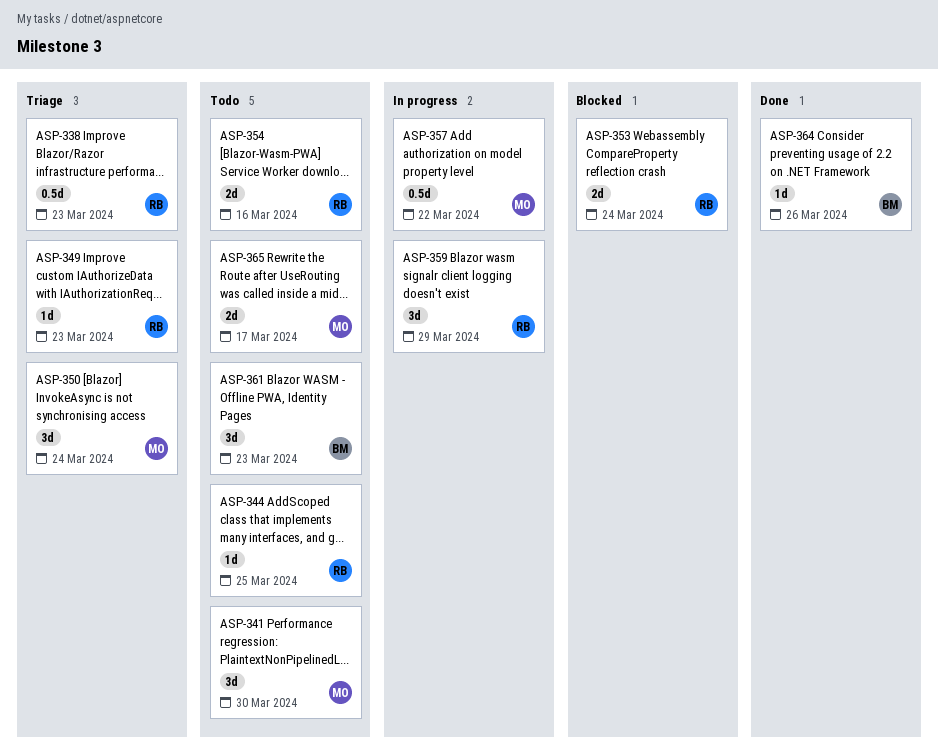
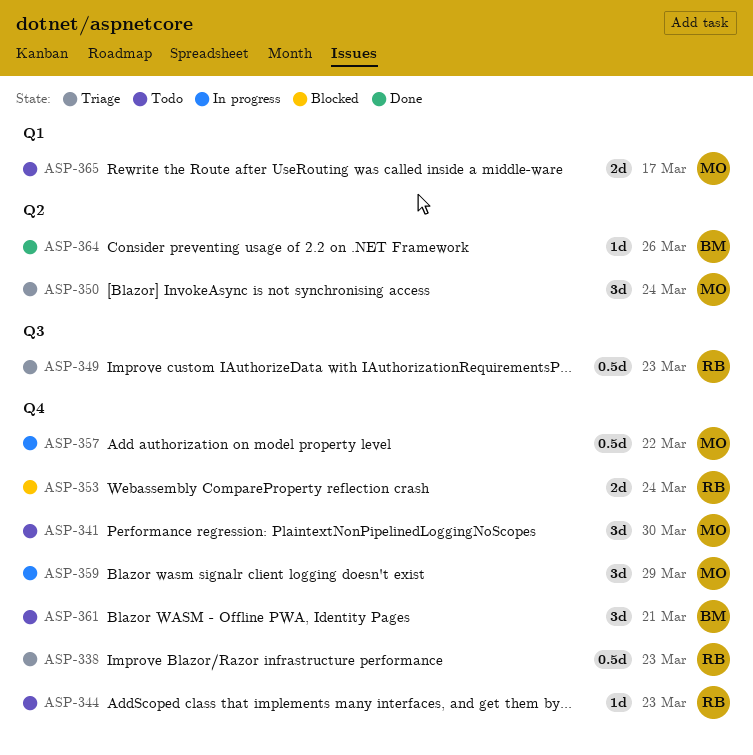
ASP-344, due: Mar 25 -> Mar 23
ASP-349, estimate: 1d -> 0.5d
ASP-354: present -> none
ASP-359, owner: RB -> MO
ASP-361, due: Mar 23 -> Mar 21

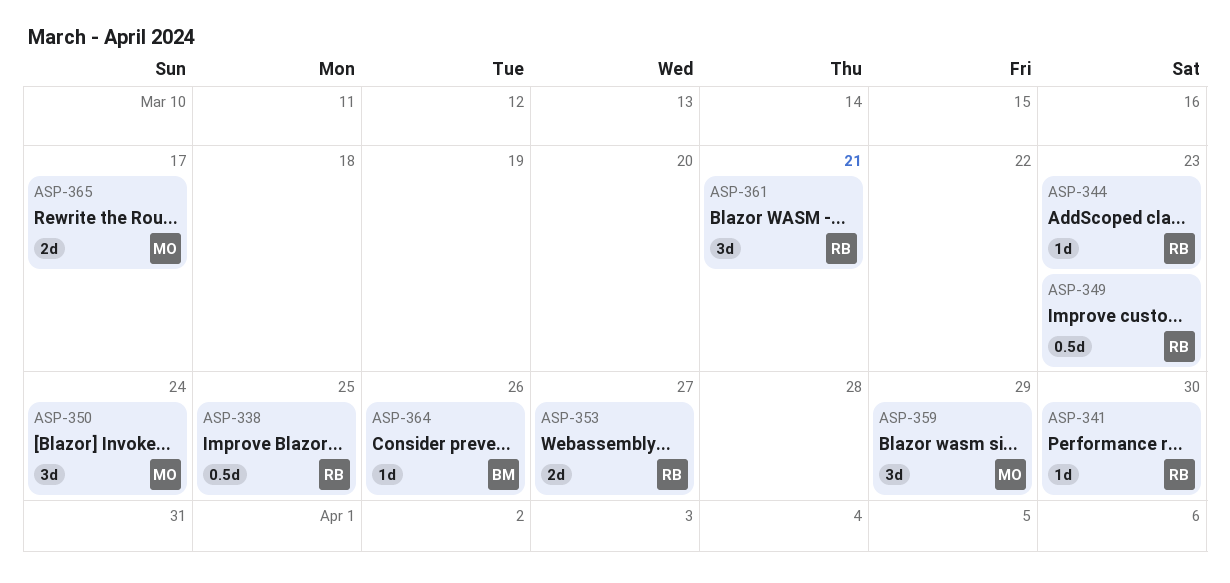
ASP-338, due: Mar 23 -> Mar 25
ASP-341, owner: MO -> RB
ASP-341, estimate: 3d -> 1d
ASP-353, due: Mar 24 -> Mar 27
ASP-357: present -> none
ASP-361, owner: BM -> RB

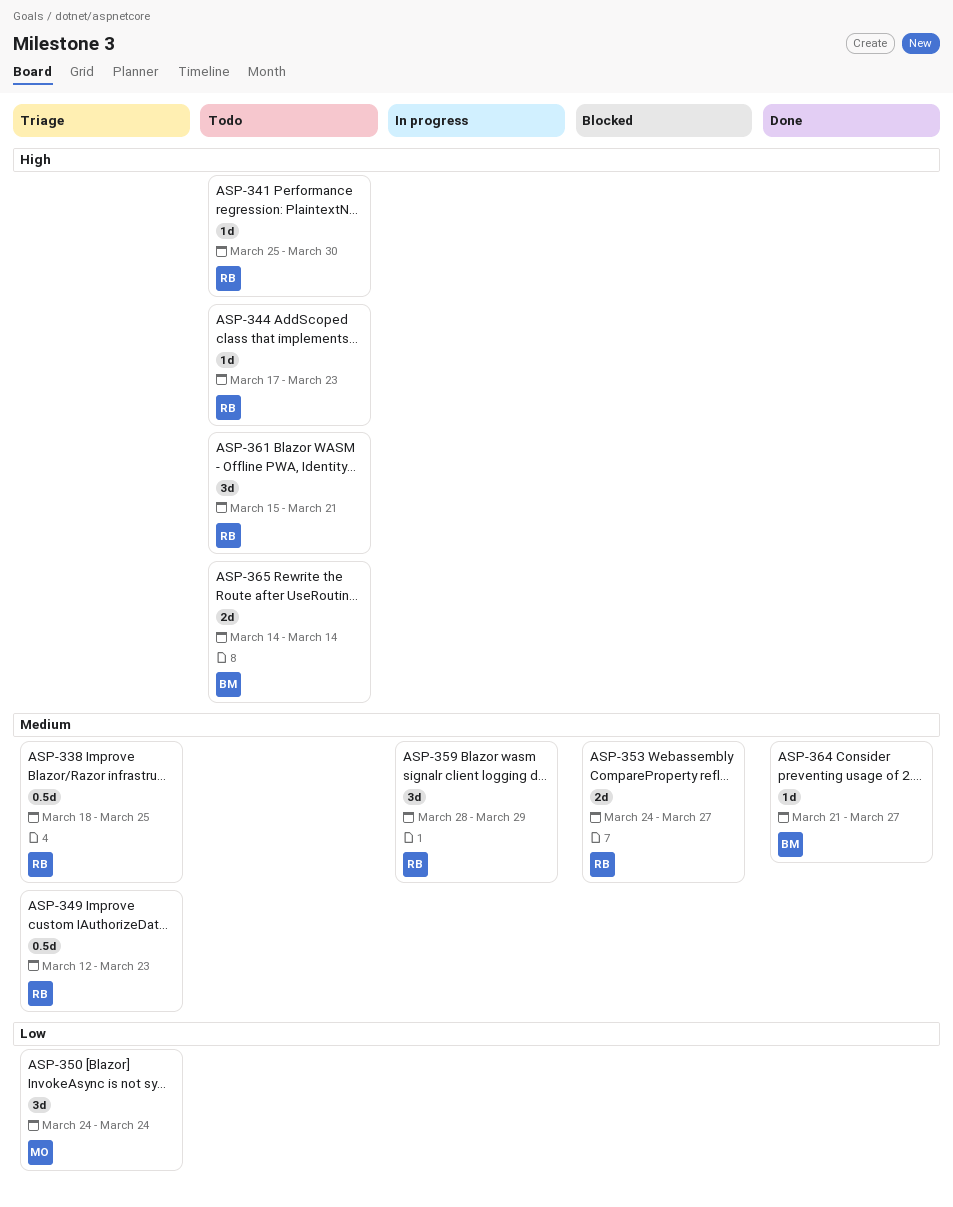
ASP-359, owner: MO -> RB
ASP-364, due: Mar 26 -> Mar 27
ASP-365, owner: MO -> BM
ASP-365, due: Mar 17 -> Mar 14

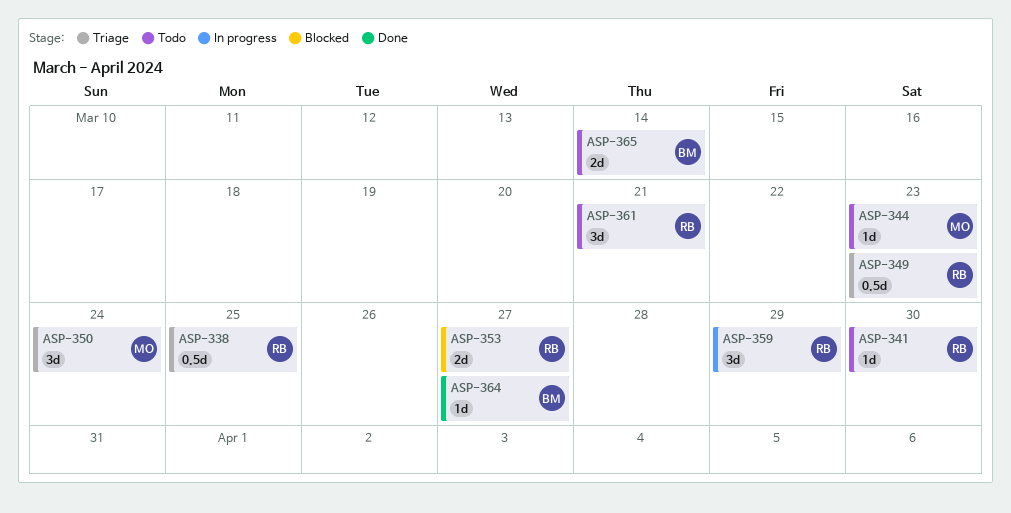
ASP-344, owner: RB -> MO

